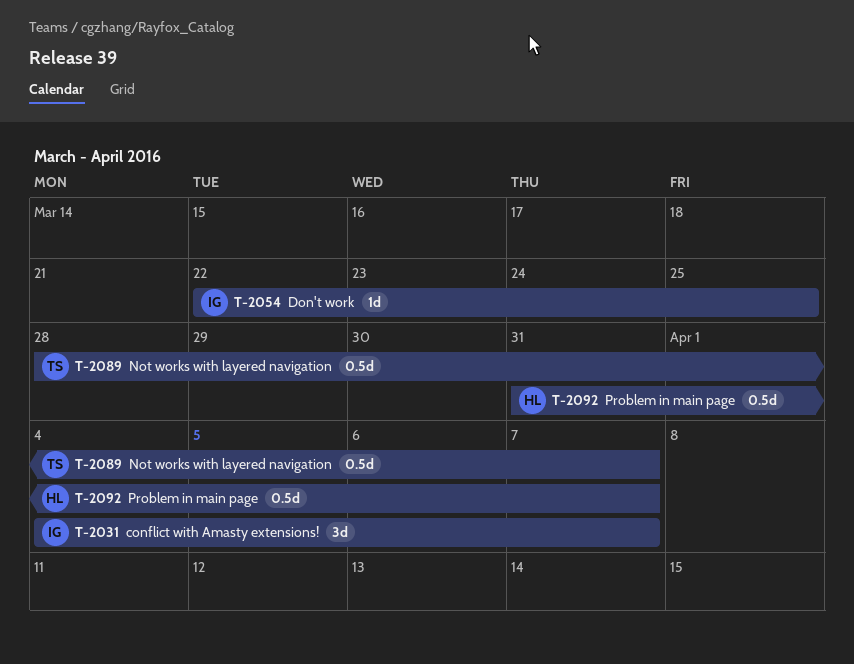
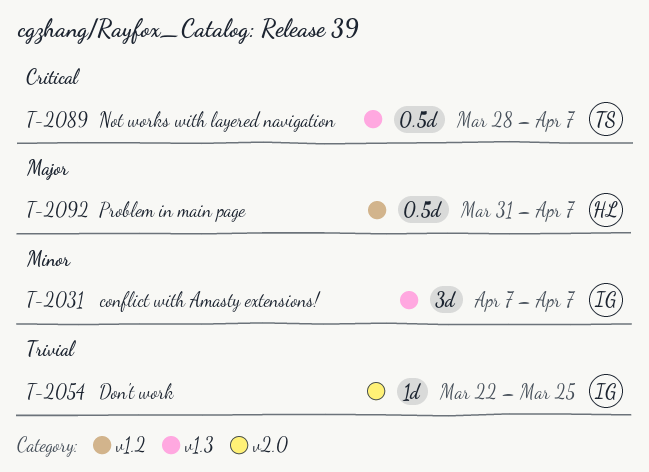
T-2031, start: Apr 4 -> Apr 7

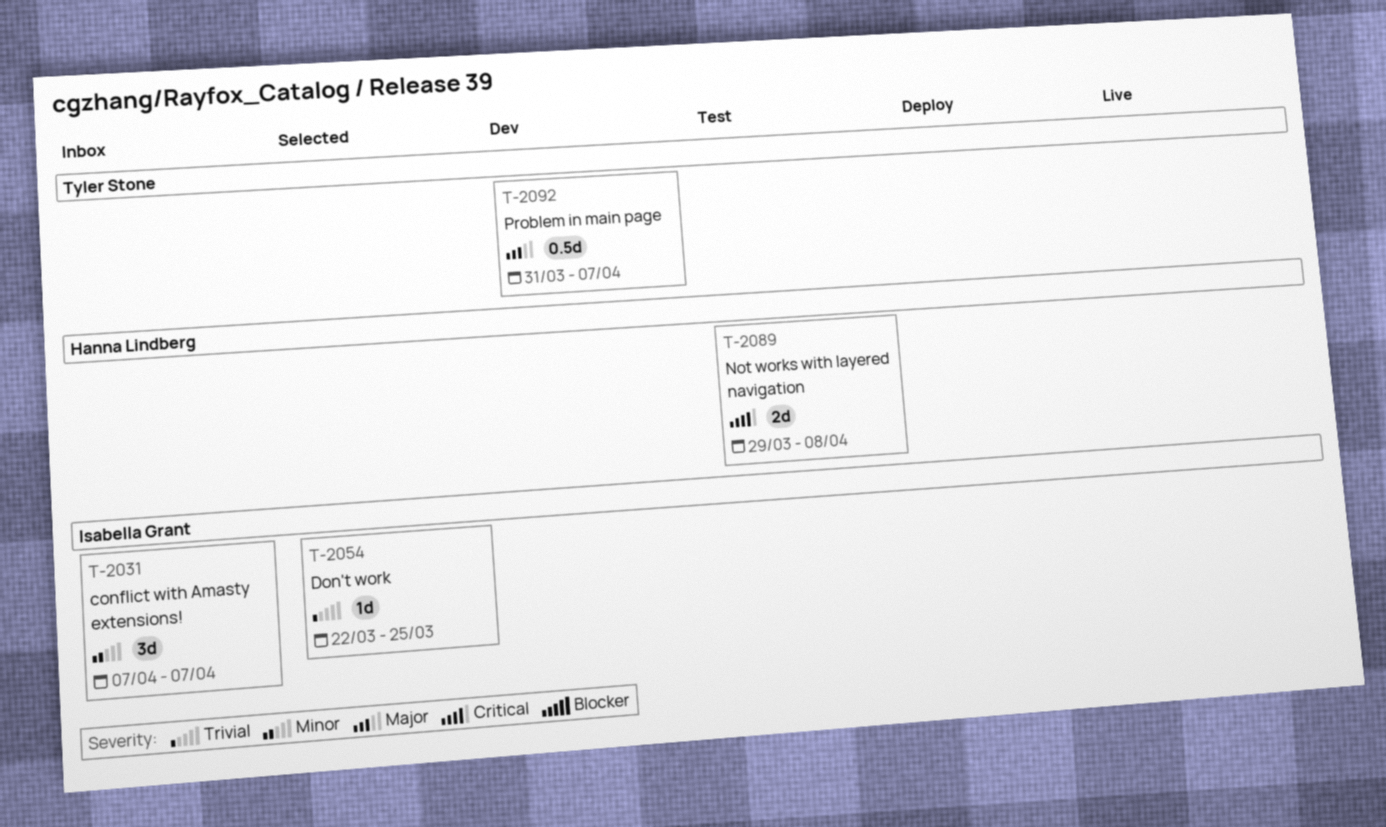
T-2089, owner: Tyler Stone -> Hanna Lindberg
T-2089, estimate: 0.5d -> 2d
T-2089, start: Mar 28 -> Mar 29
T-2089, due: Apr 7 -> Apr 8
T-2092, owner: Hanna Lindberg -> Tyler Stone

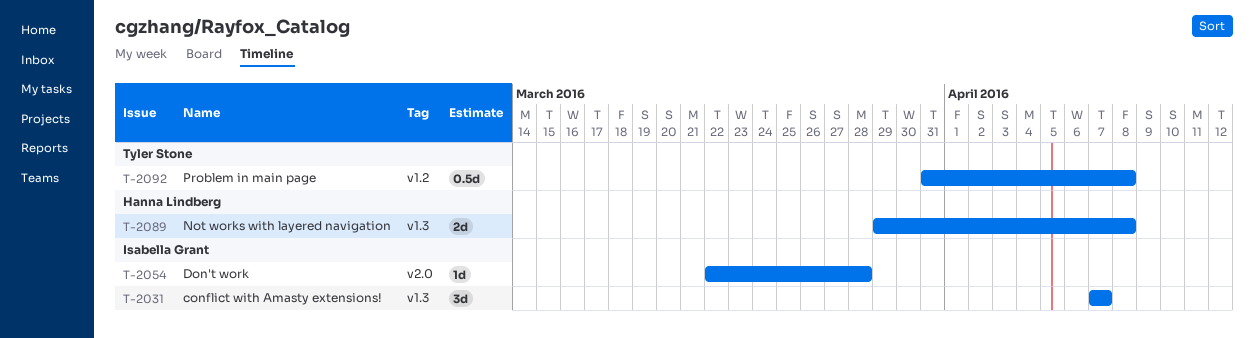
T-2054, due: Mar 25 -> Mar 28
T-2092, due: Apr 7 -> Apr 8

